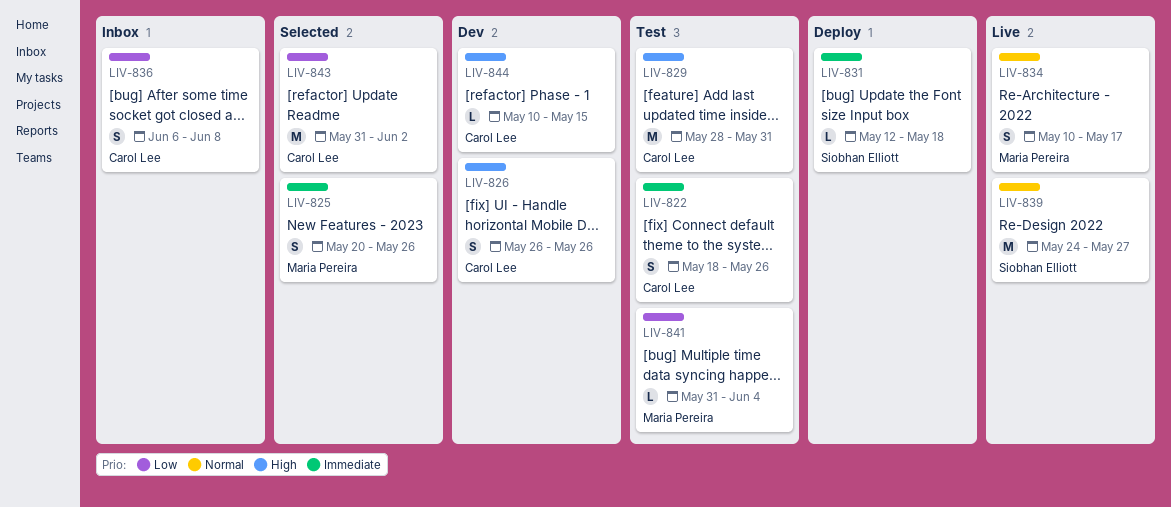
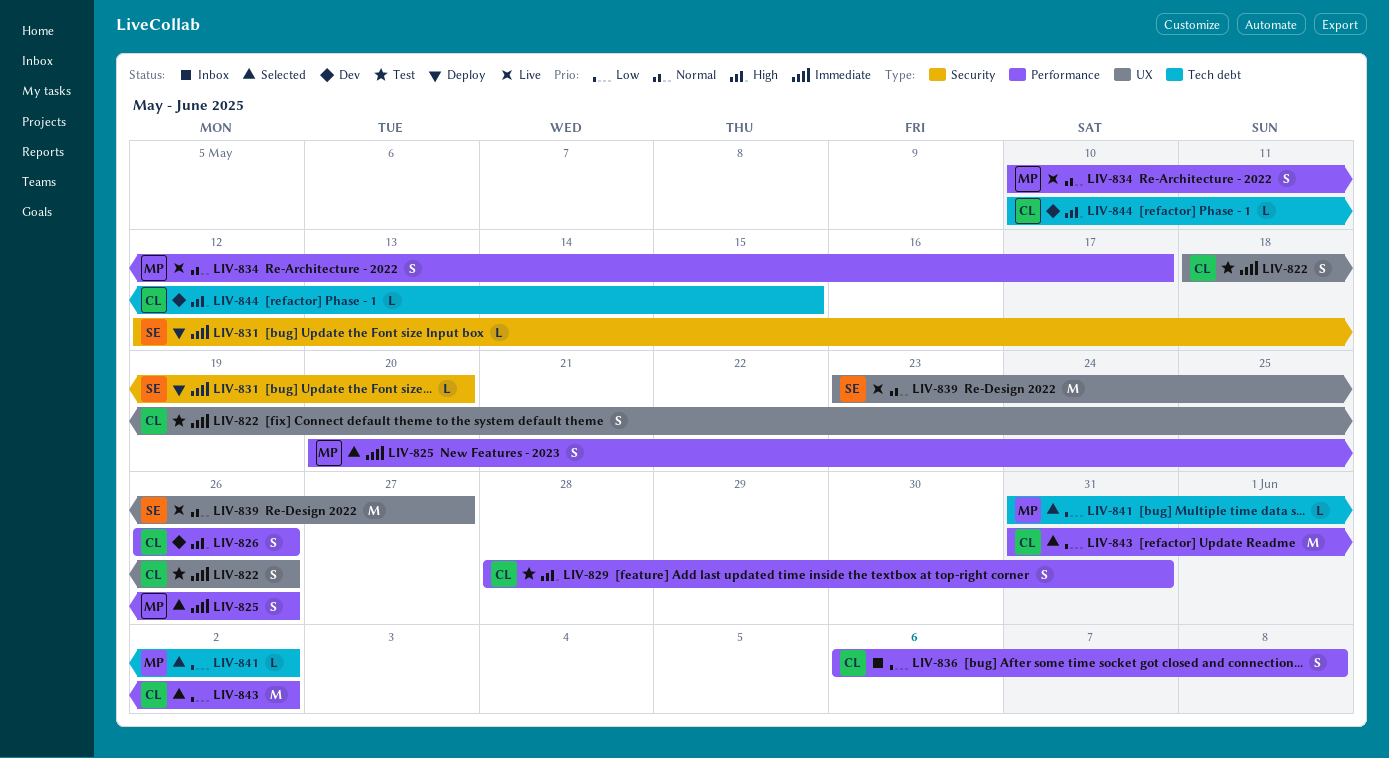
LIV-829, estimate: M -> S
LIV-831, due: May 18 -> May 20
LIV-839, start: May 24 -> May 23
LIV-841, status: Test -> Selected
LIV-841, due: Jun 4 -> Jun 2

